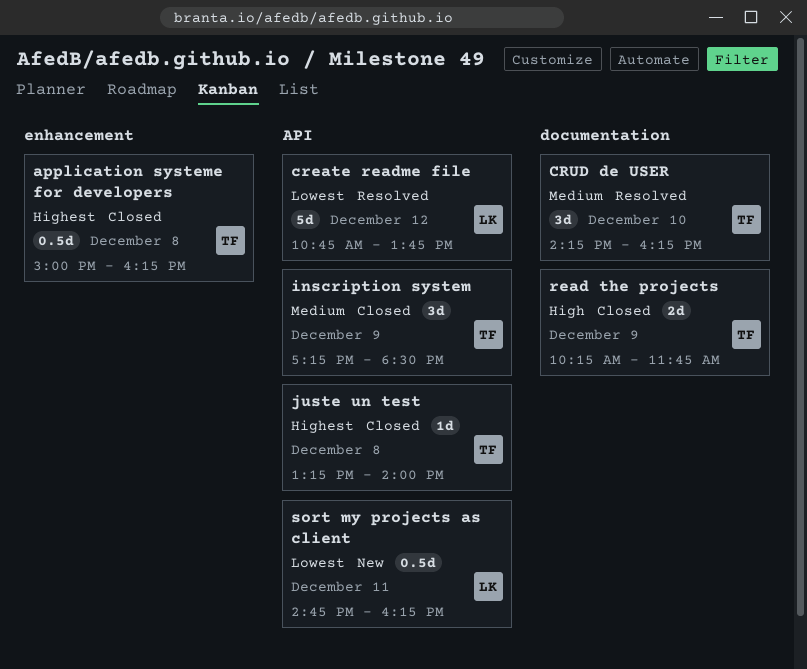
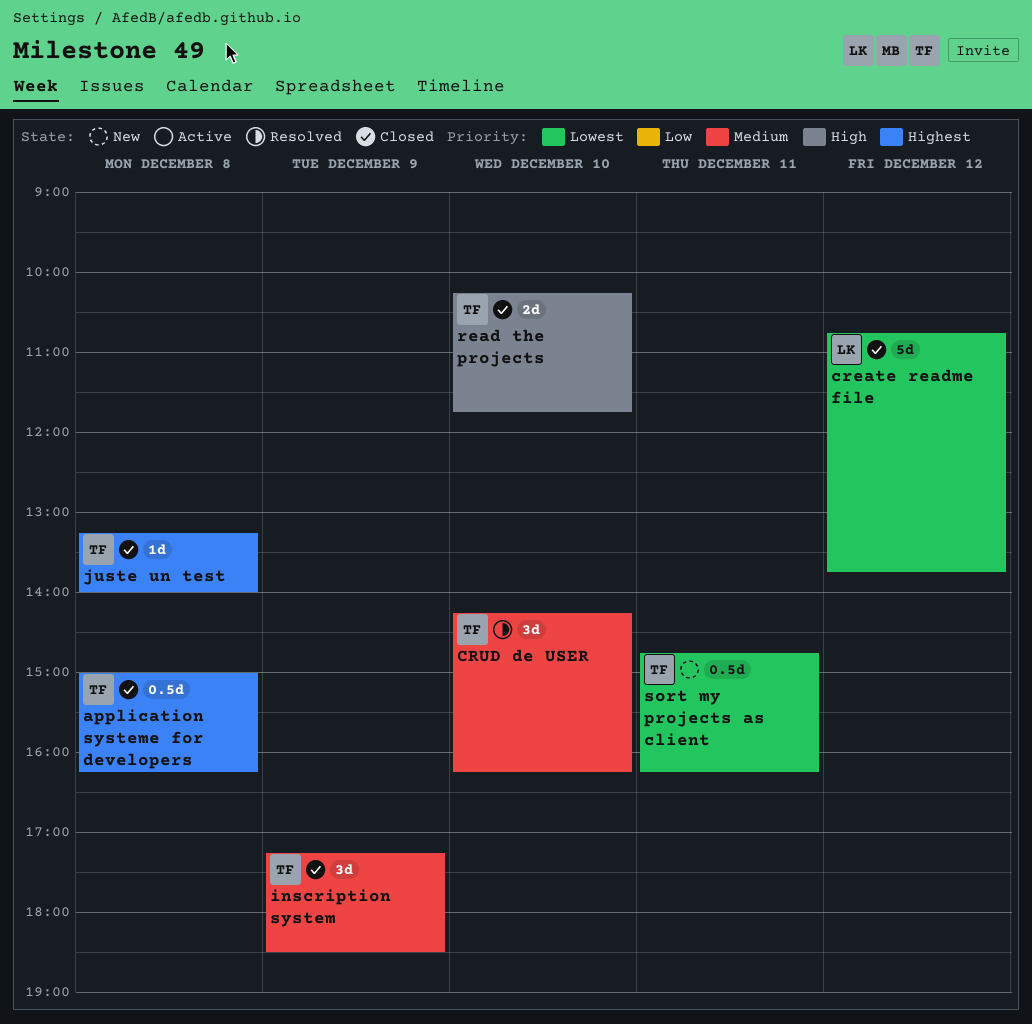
create readme file, status: Resolved -> Closed
read the projects, day: Dec 9 -> Dec 10
sort my projects as client, owner: LK -> TF

